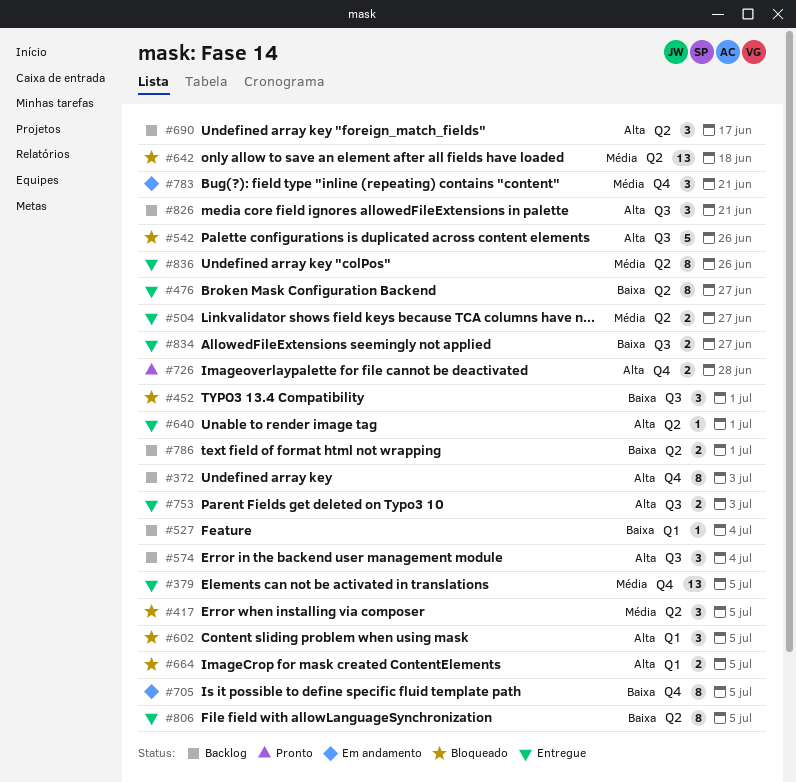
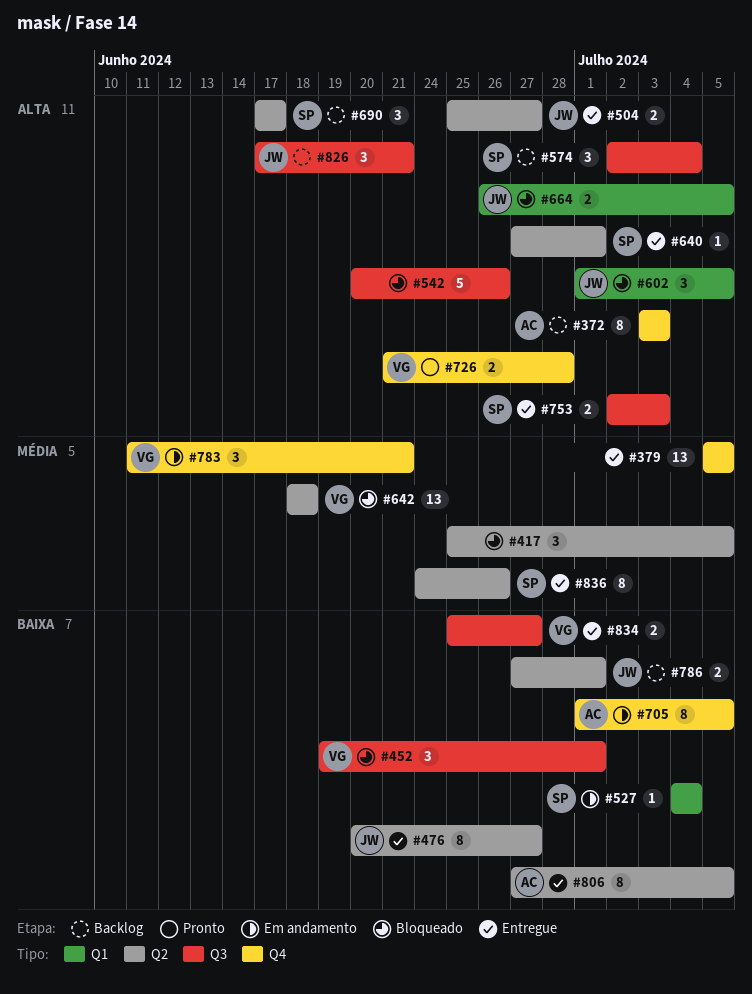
#504, priority: Média -> Alta
#527, status: Backlog -> Em andamento

